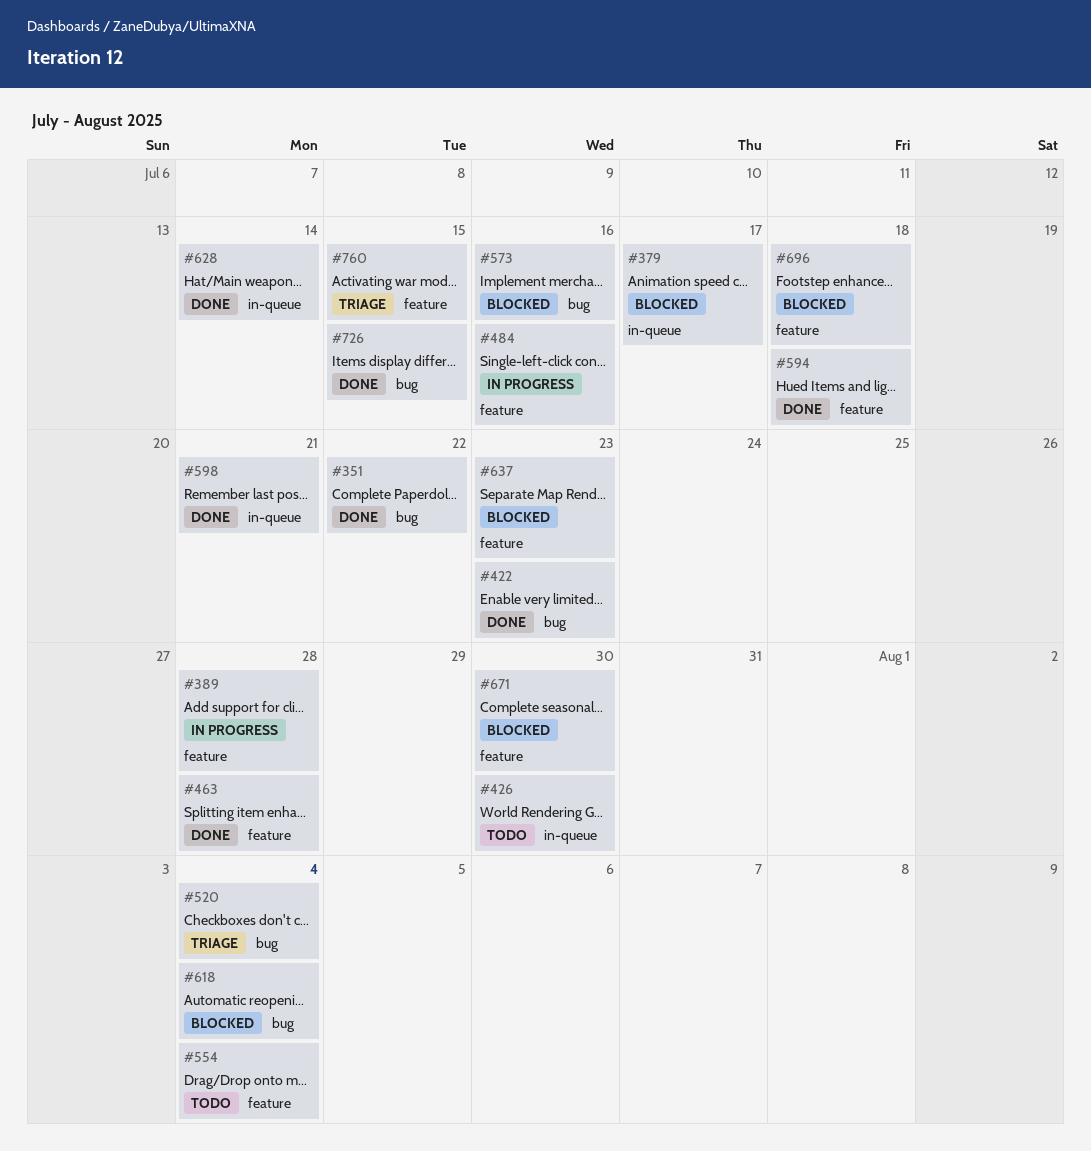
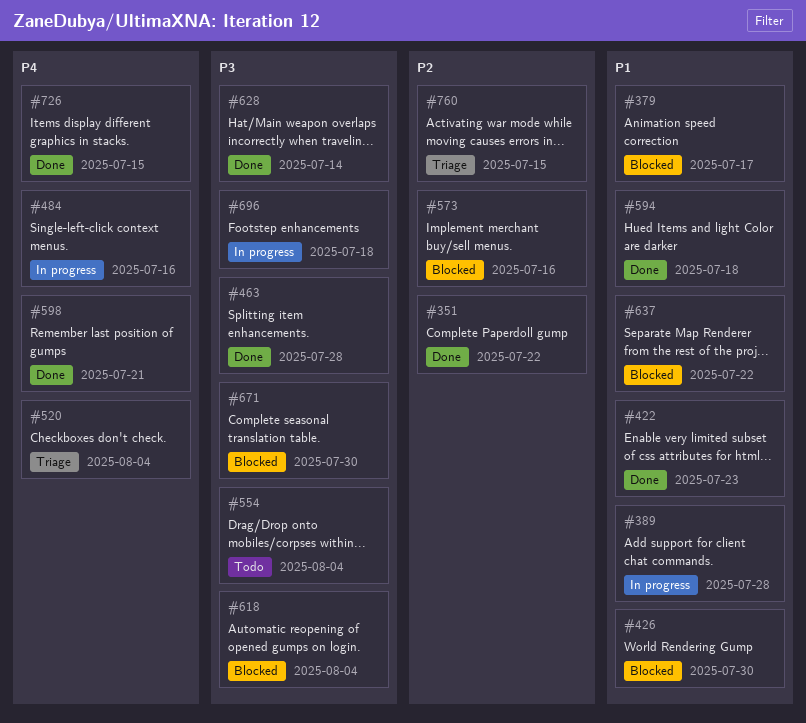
#426, status: Todo -> Blocked
#637, due: Jul 23 -> Jul 22
#696, status: Blocked -> In progress

